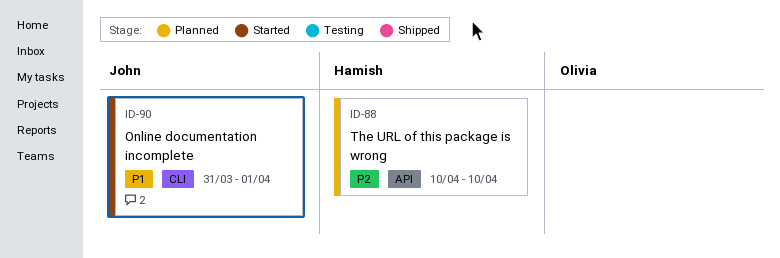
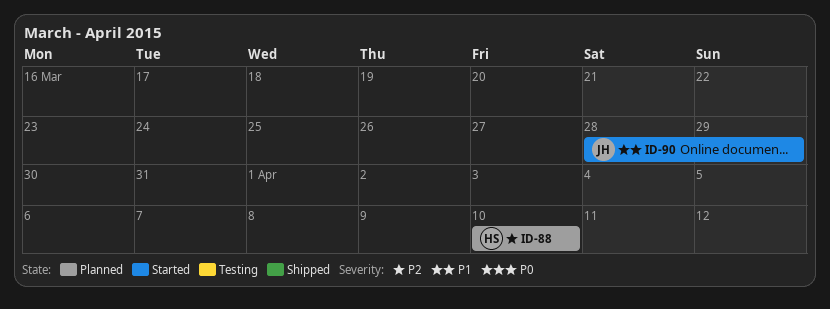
ID-90, start: Mar 31 -> Mar 28
ID-90, due: Apr 1 -> Mar 29

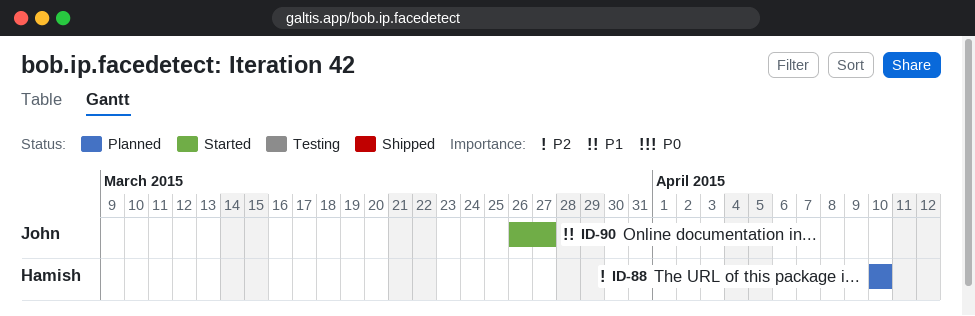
ID-90, start: Mar 28 -> Mar 26
ID-90, due: Mar 29 -> Mar 27

